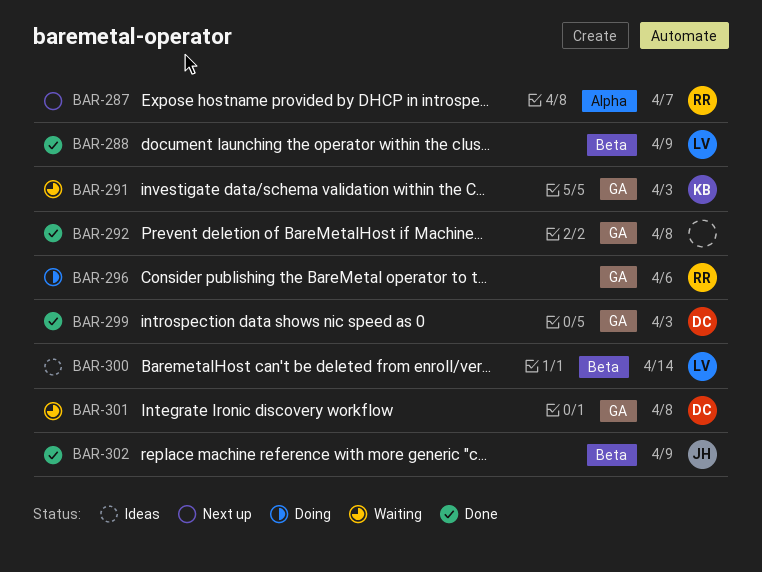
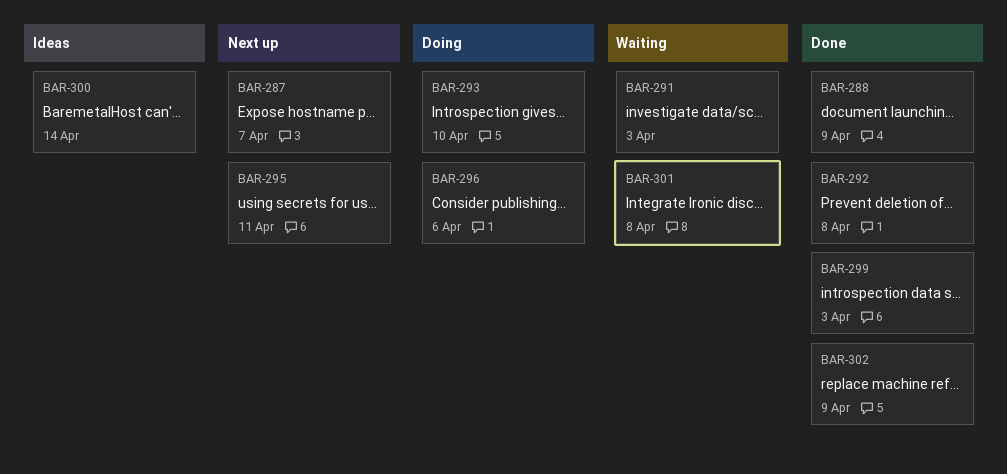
BAR-293: none -> present
BAR-295: none -> present

